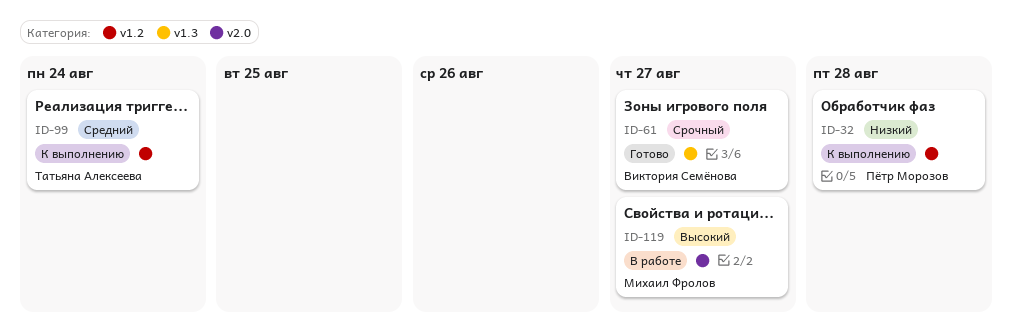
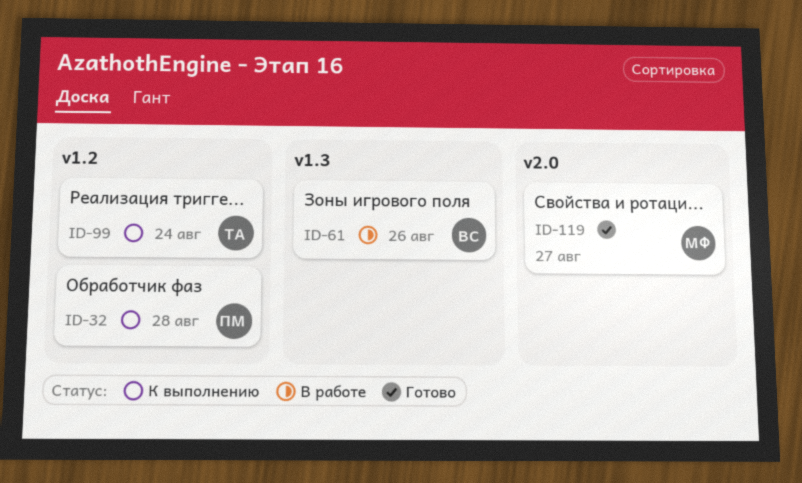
ID-61, status: Готово -> В работе
ID-61, due: Aug 27 -> Aug 26
ID-119, status: В работе -> Готово

